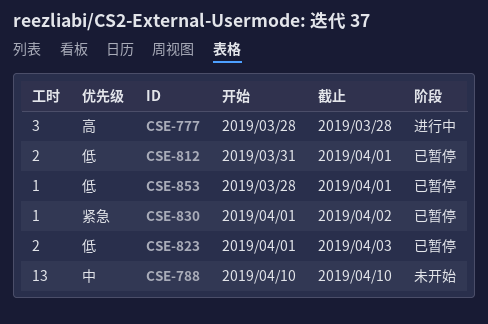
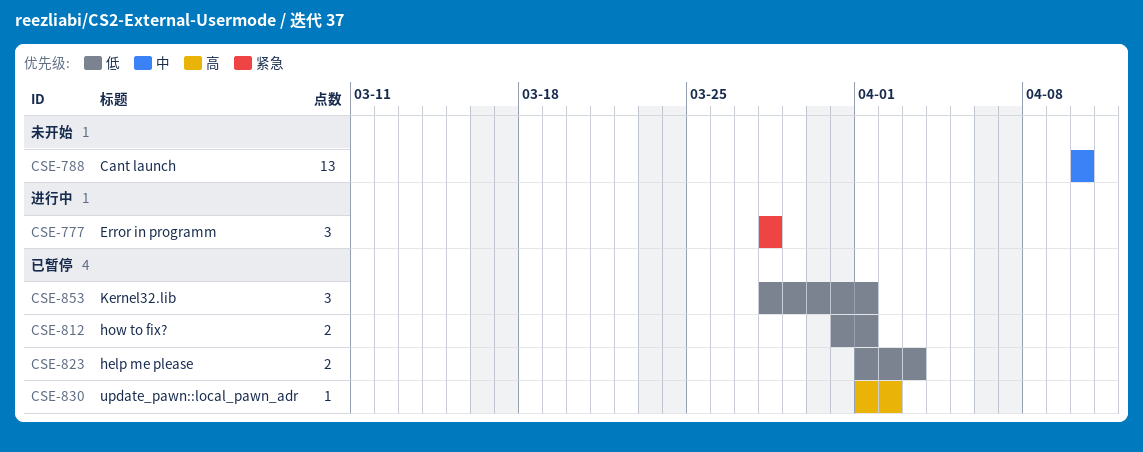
CSE-777, priority: 高 -> 紧急
CSE-830, priority: 紧急 -> 高
CSE-853, estimate: 1 -> 3

